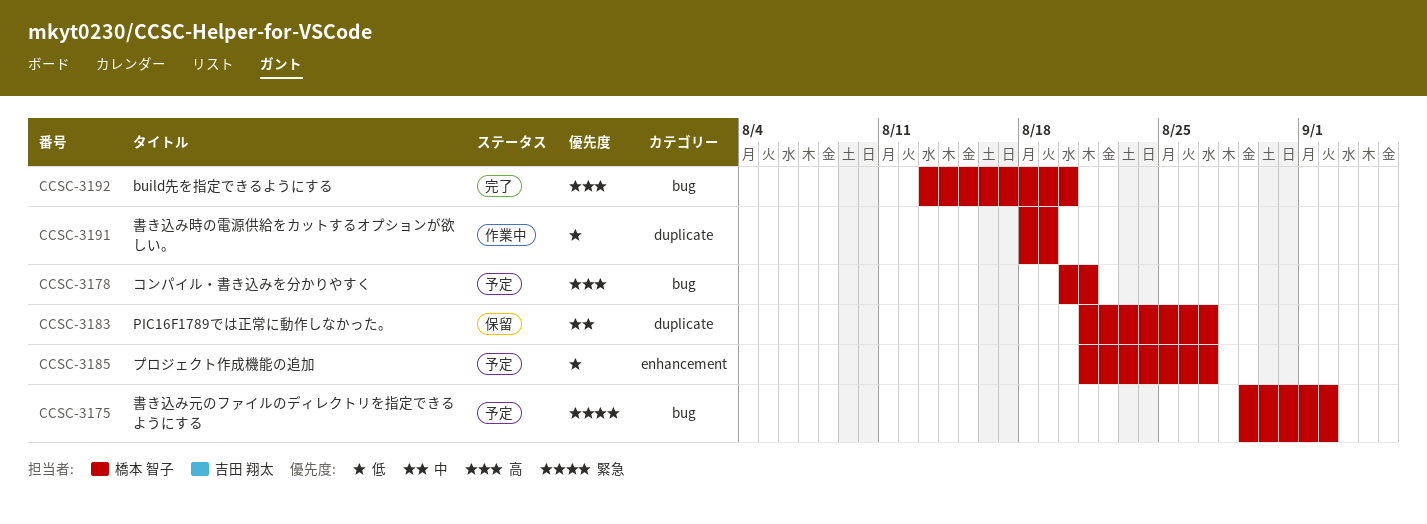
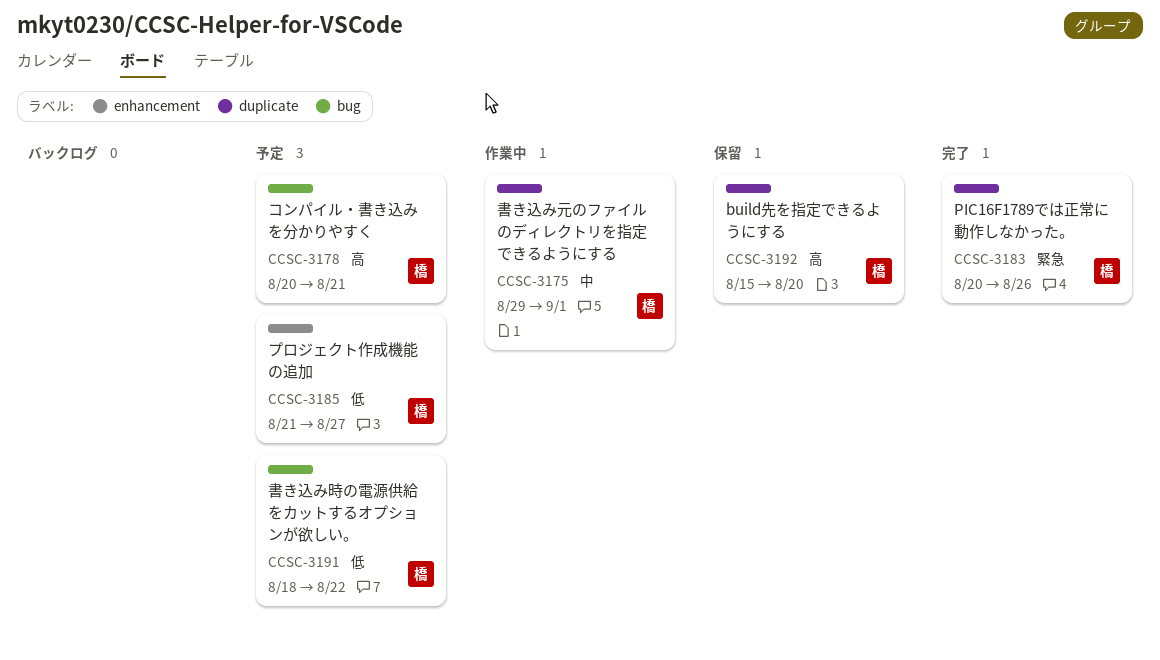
CCSC-3175, status: 予定 -> 作業中
CCSC-3175, priority: 緊急 -> 中
CCSC-3175, label: bug -> duplicate
CCSC-3175, due: Sep 2 -> Sep 1
CCSC-3183, status: 保留 -> 完了
CCSC-3183, priority: 中 -> 緊急
CCSC-3183, start: Aug 21 -> Aug 20
CCSC-3183, due: Aug 27 -> Aug 26
CCSC-3191, status: 作業中 -> 予定
CCSC-3191, label: duplicate -> bug
CCSC-3191, due: Aug 19 -> Aug 22
CCSC-3192, status: 完了 -> 保留
CCSC-3192, label: bug -> duplicate
CCSC-3192, start: Aug 13 -> Aug 15

